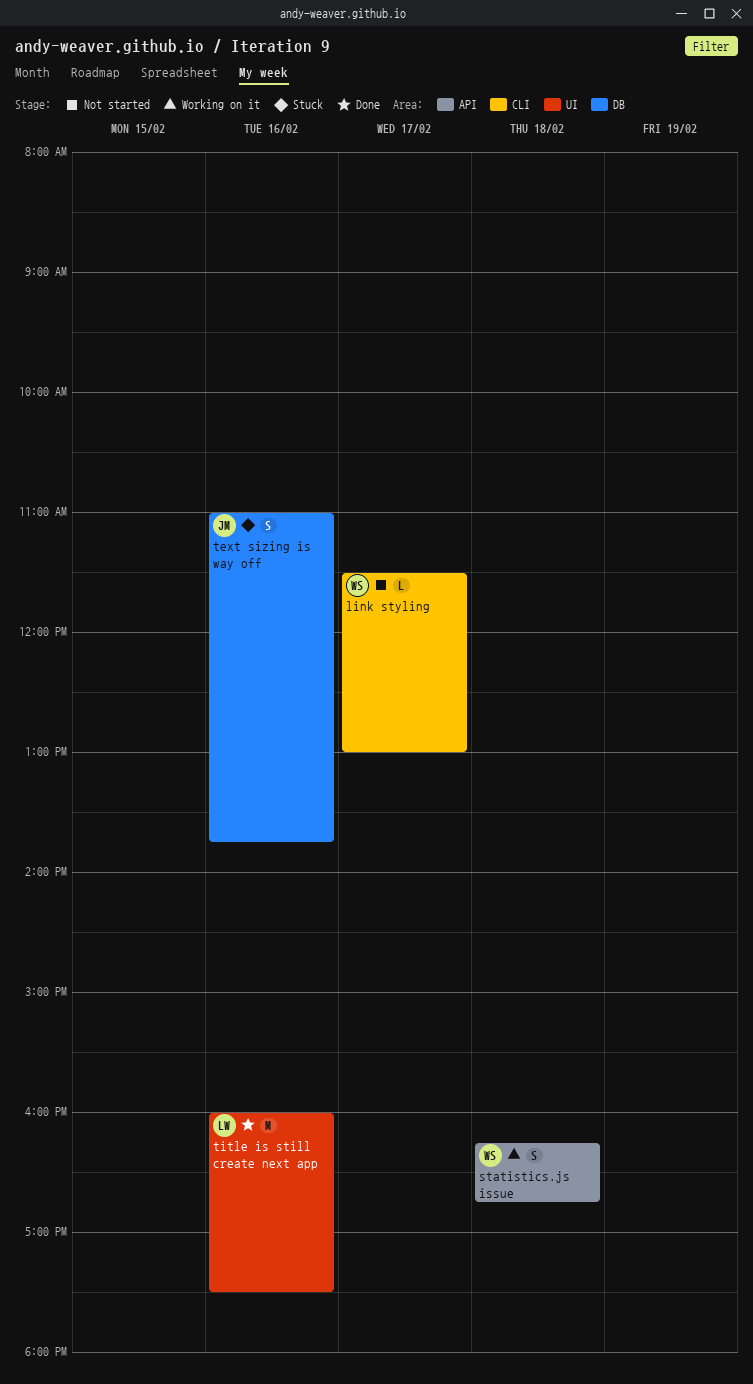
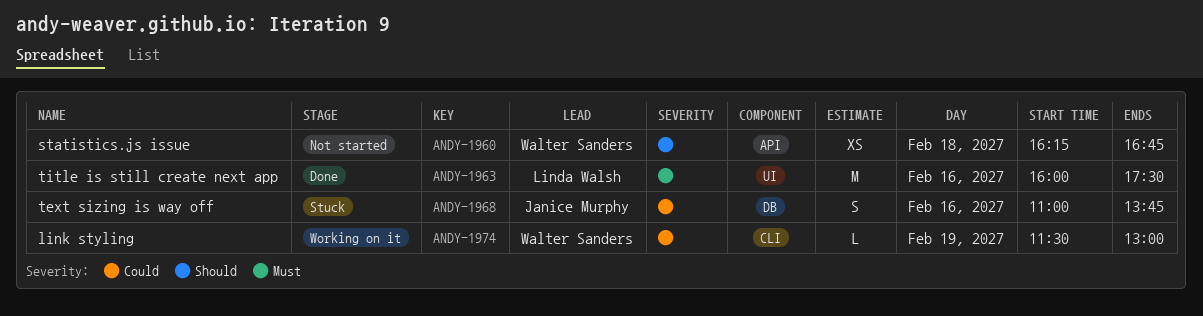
link styling, status: Not started -> Working on it
link styling, day: Feb 17 -> Feb 19
statistics.js issue, status: Working on it -> Not started
statistics.js issue, estimate: S -> XS

